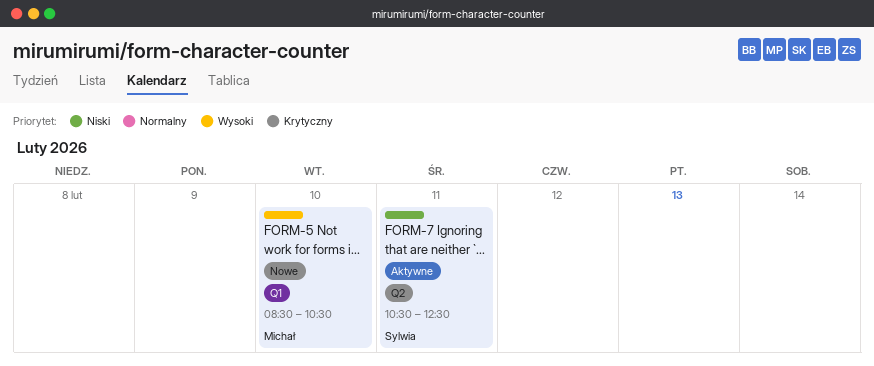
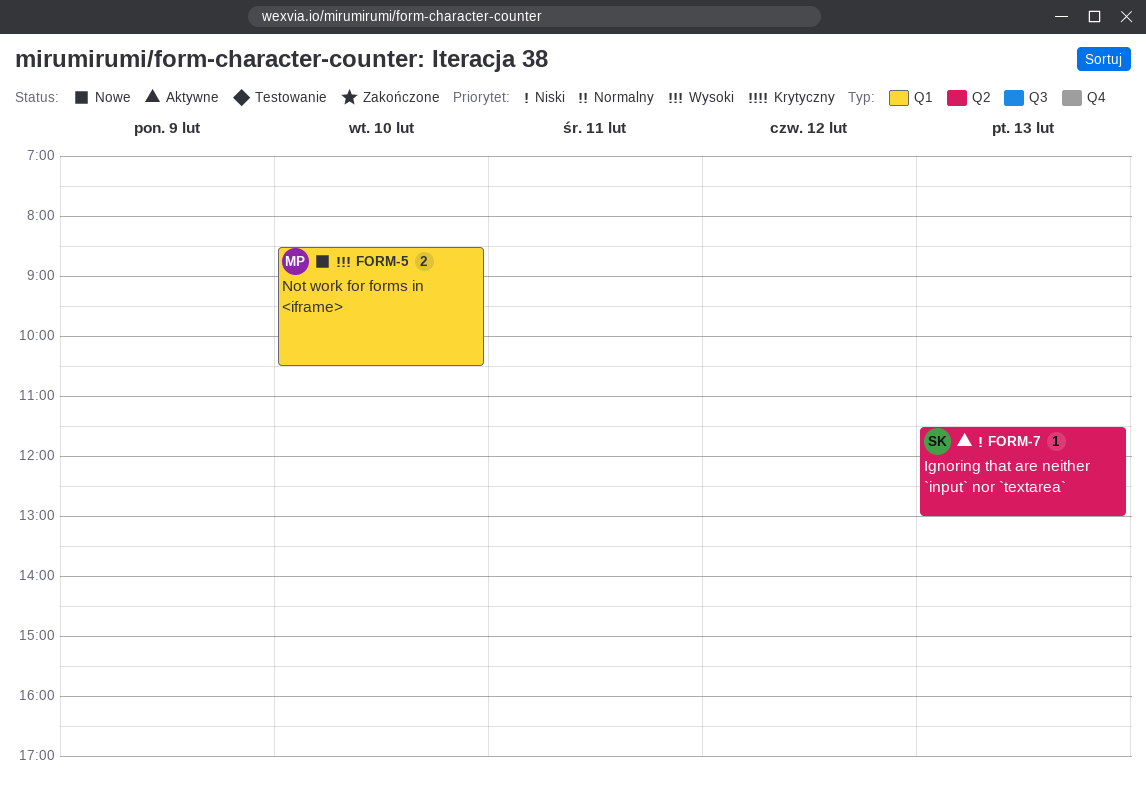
FORM-7, day: Feb 11 -> Feb 13
FORM-7, begins: 10:30 -> 11:30
FORM-7, ends: 12:30 -> 13:00

